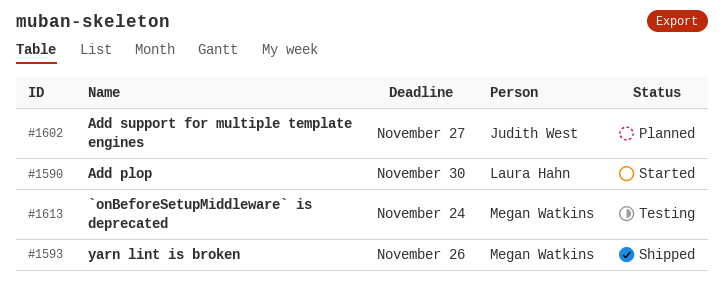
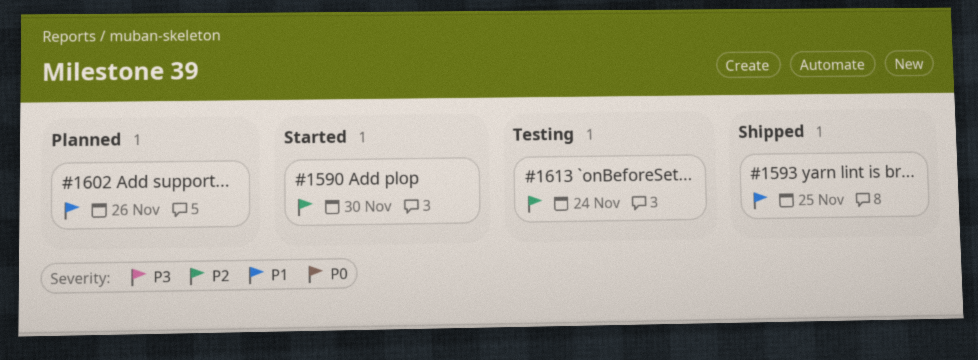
#1593, due: Nov 26 -> Nov 25
#1602, due: Nov 27 -> Nov 26

